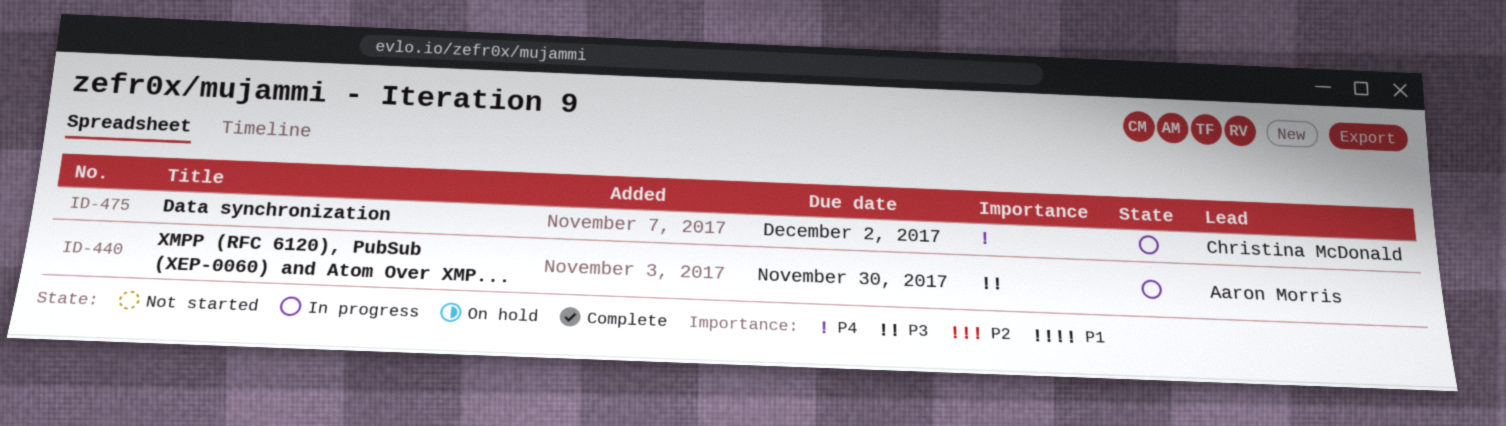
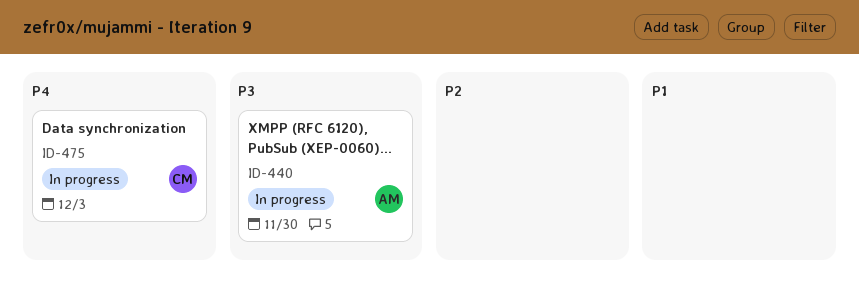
ID-475, due: Dec 2 -> Dec 3

